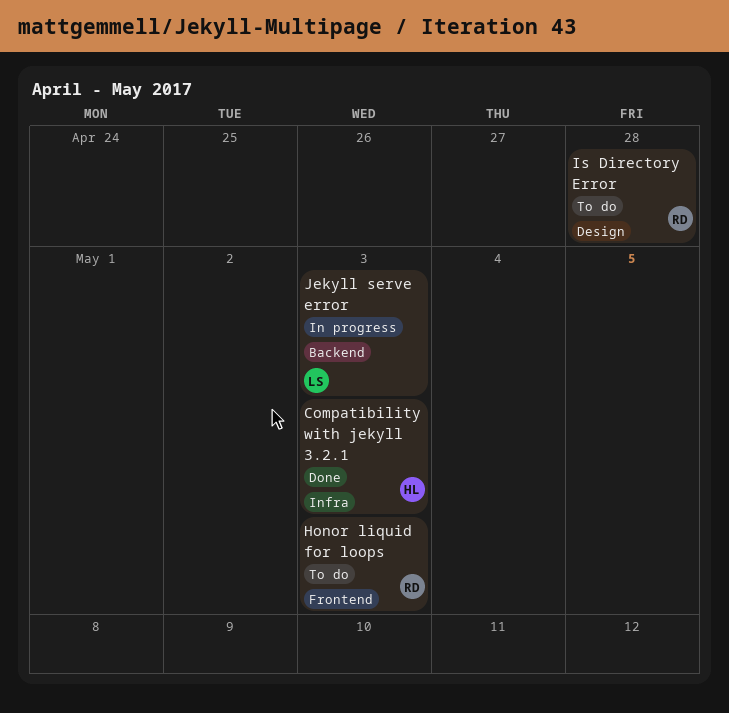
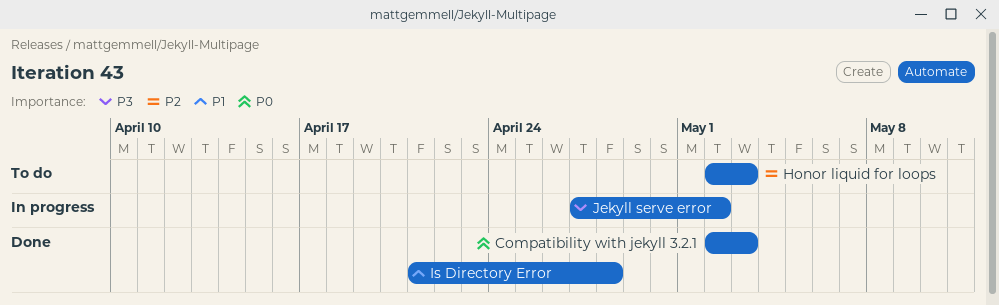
Is Directory Error, status: To do -> Done
Jekyll serve error, due: May 3 -> May 2

